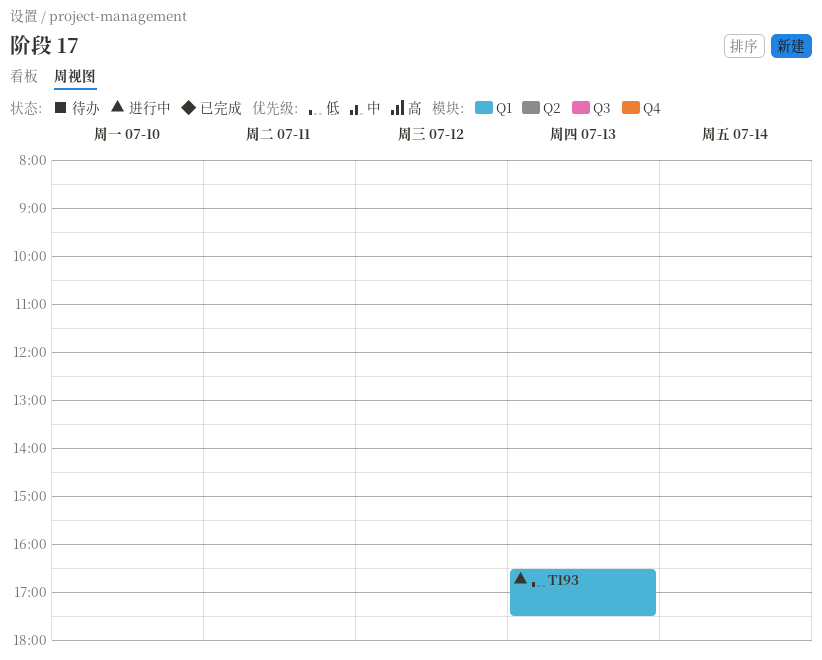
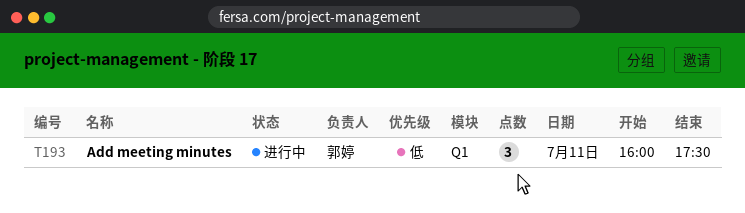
T193, day: Jul 13 -> Jul 11
T193, begins: 16:30 -> 16:00

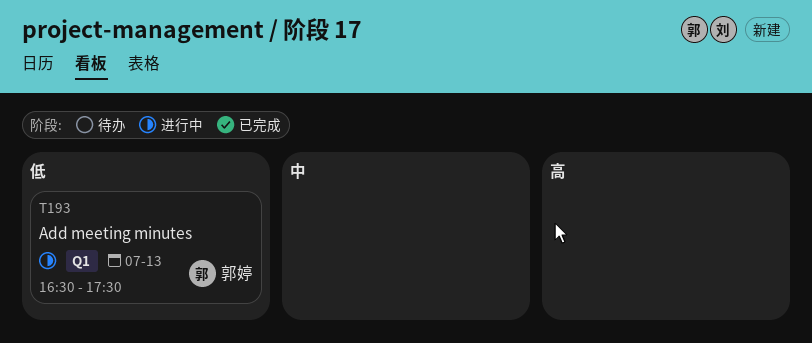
T193, day: Jul 11 -> Jul 13
T193, begins: 16:00 -> 16:30

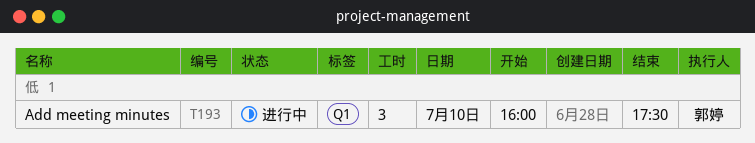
T193, day: Jul 13 -> Jul 10
T193, begins: 16:30 -> 16:00

